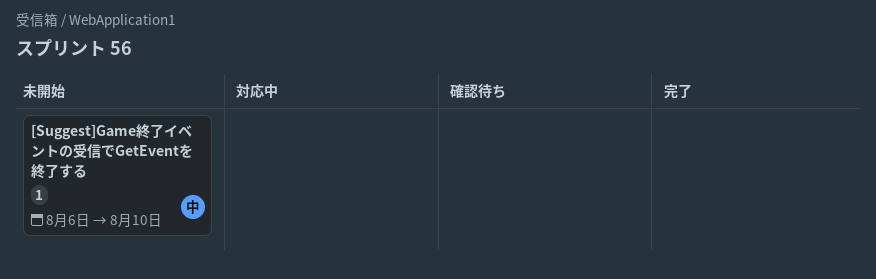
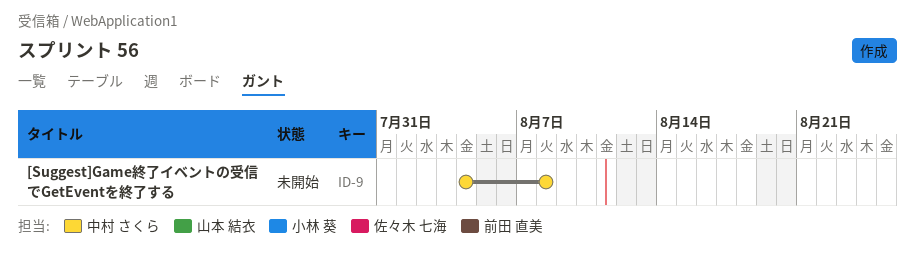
[Suggest]Game終了イベントの受信でGetEventを終了する, start: Aug 6 -> Aug 4
[Suggest]Game終了イベントの受信でGetEventを終了する, due: Aug 10 -> Aug 8

